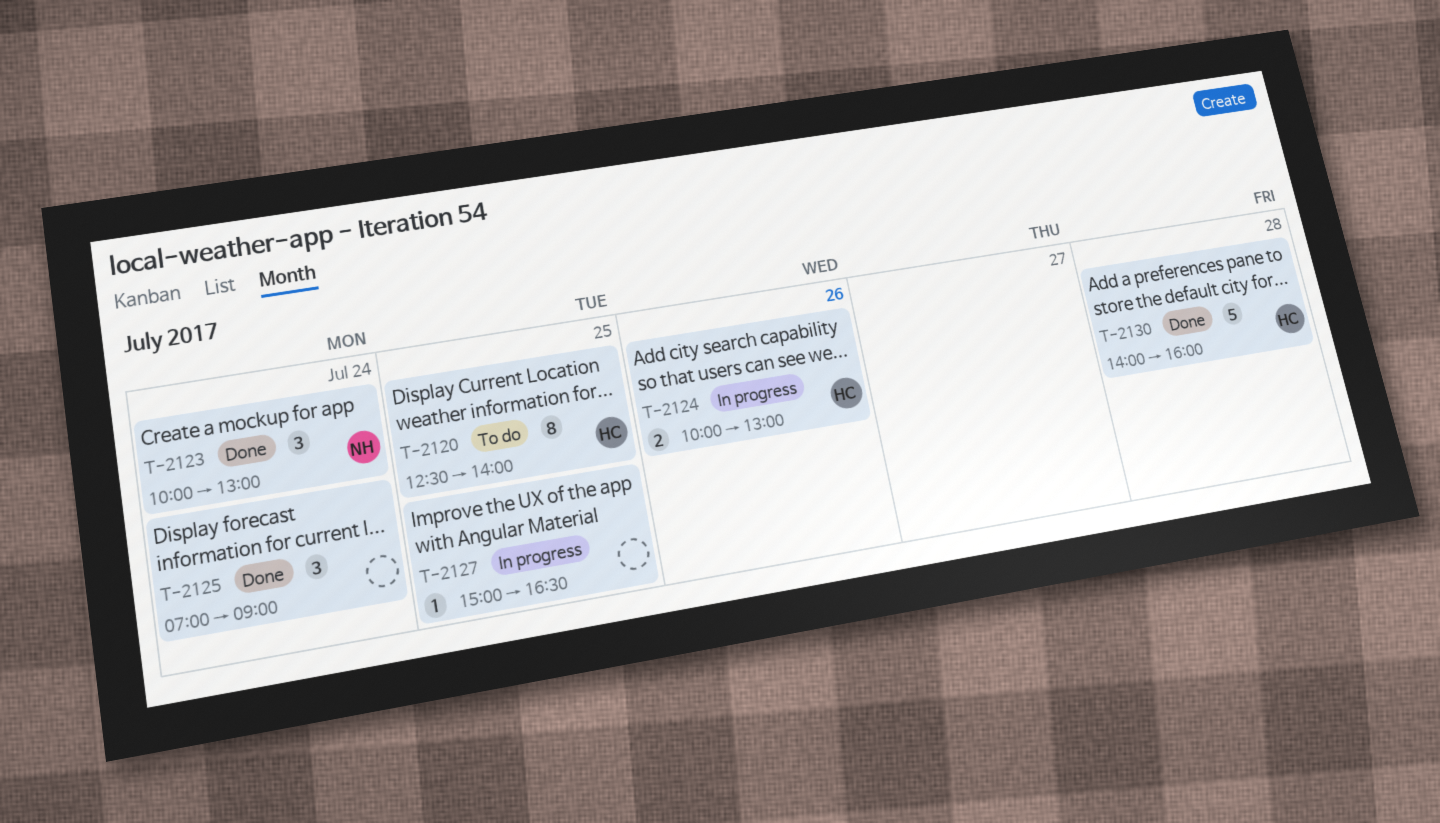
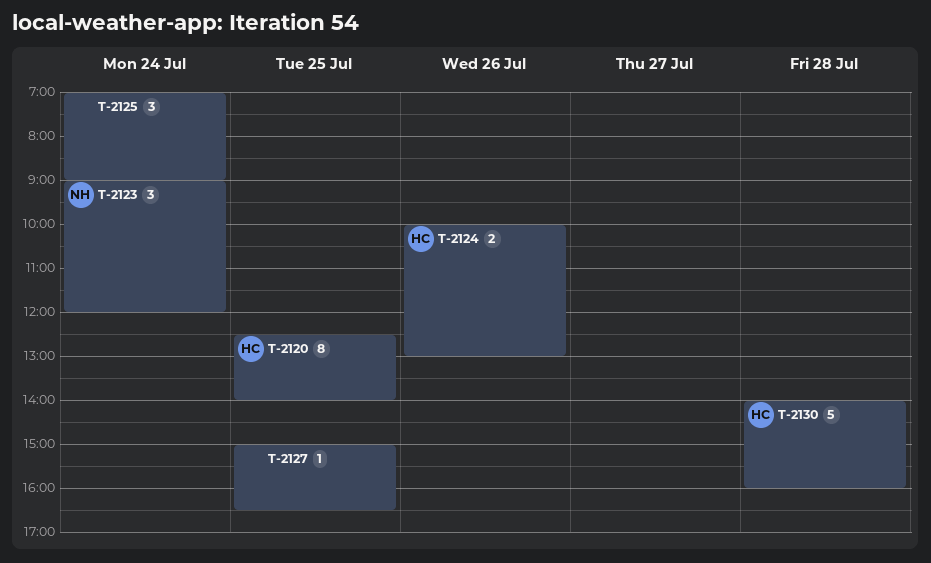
T-2123, begins: 10:00 -> 09:00
T-2123, ends: 13:00 -> 12:00

